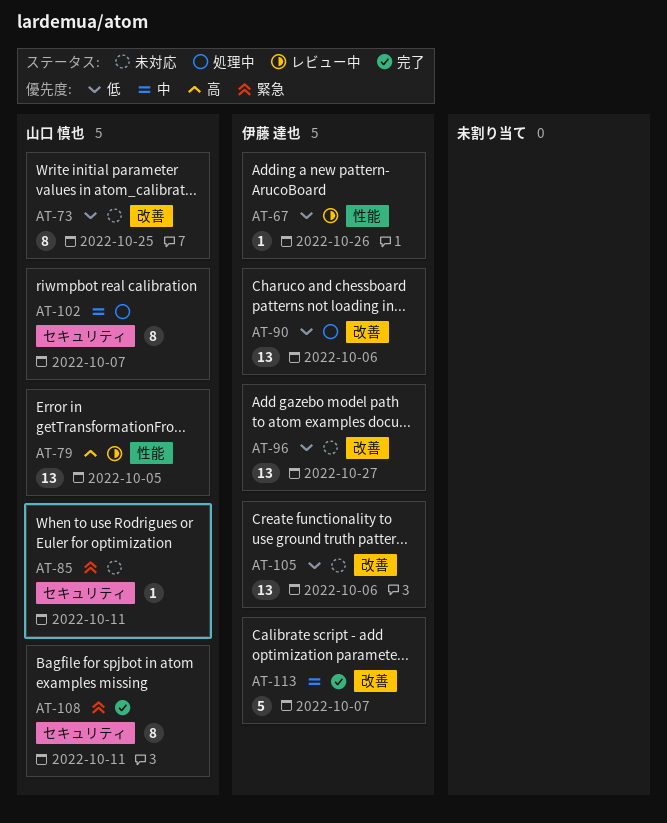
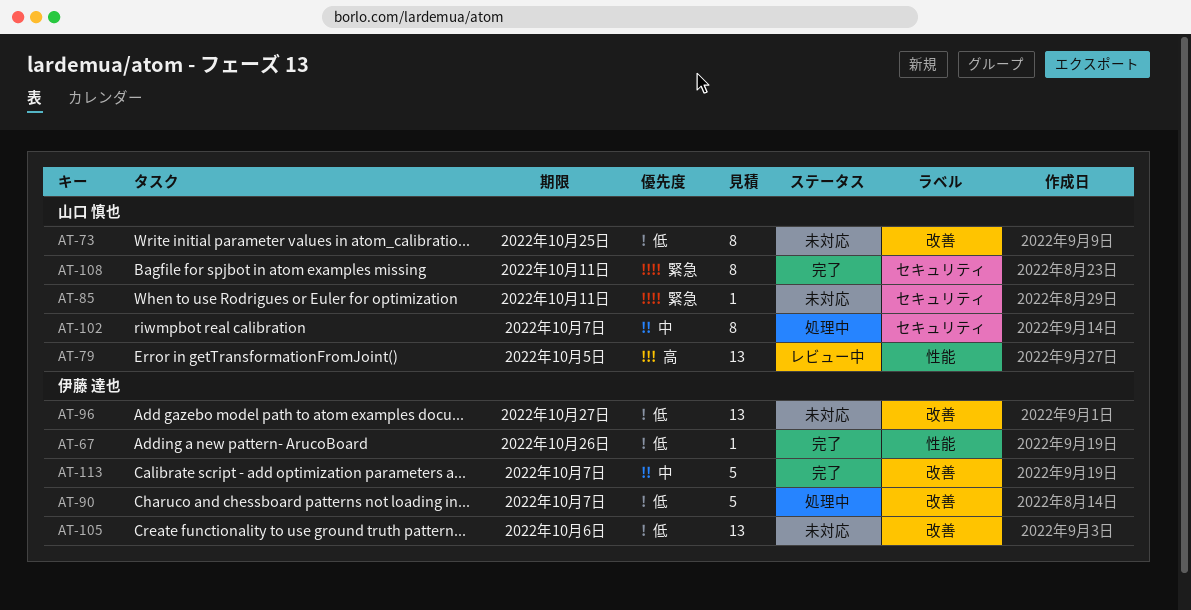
AT-67, status: レビュー中 -> 完了
AT-90, estimate: 13 -> 5
AT-90, due: Oct 6 -> Oct 7

